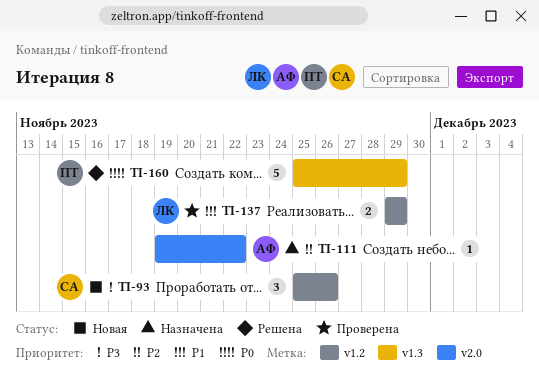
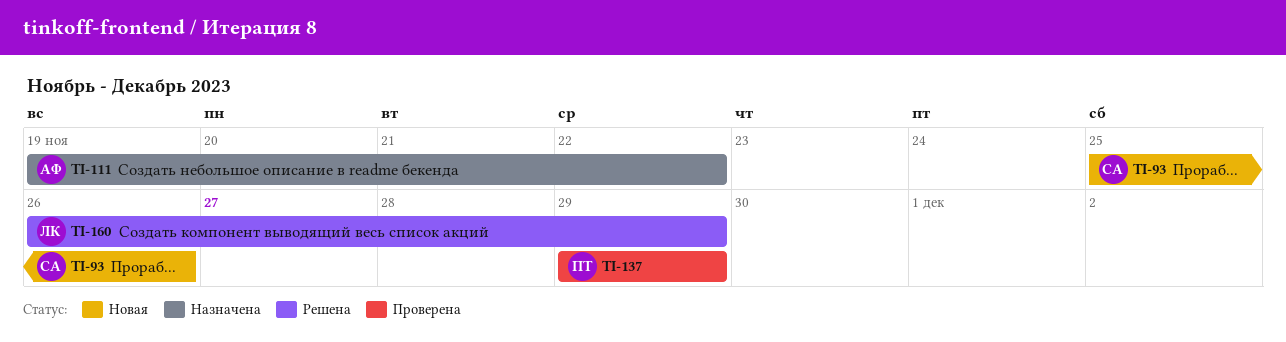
TI-137, owner: ЛК -> ПТ
TI-160, owner: ПТ -> ЛК
TI-160, start: Nov 25 -> Nov 26

